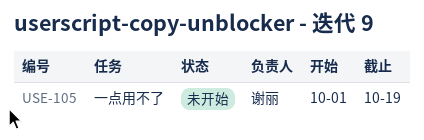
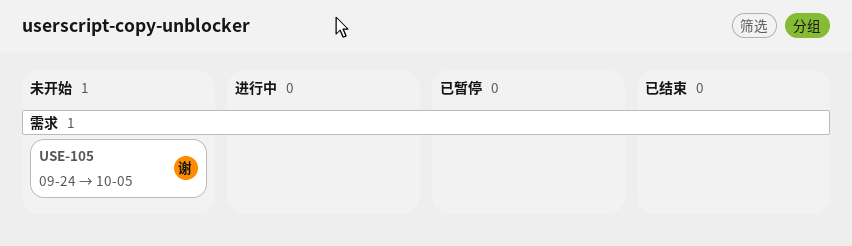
USE-105, start: Oct 1 -> Sep 24
USE-105, due: Oct 19 -> Oct 5

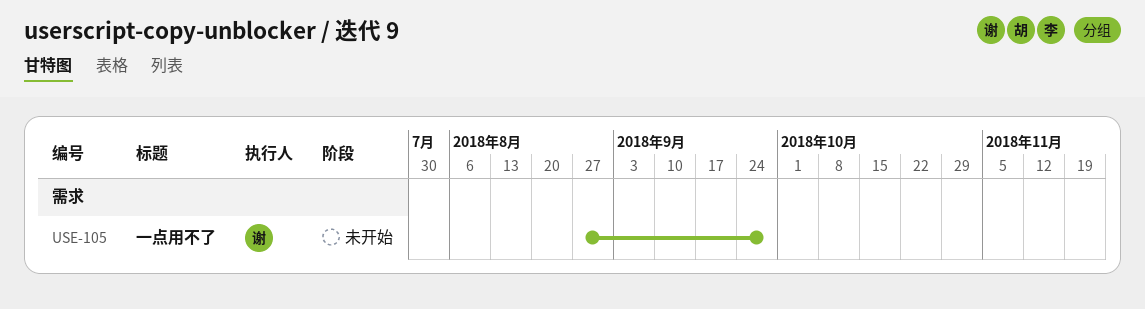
USE-105, start: Sep 24 -> Aug 27
USE-105, due: Oct 5 -> Sep 28

